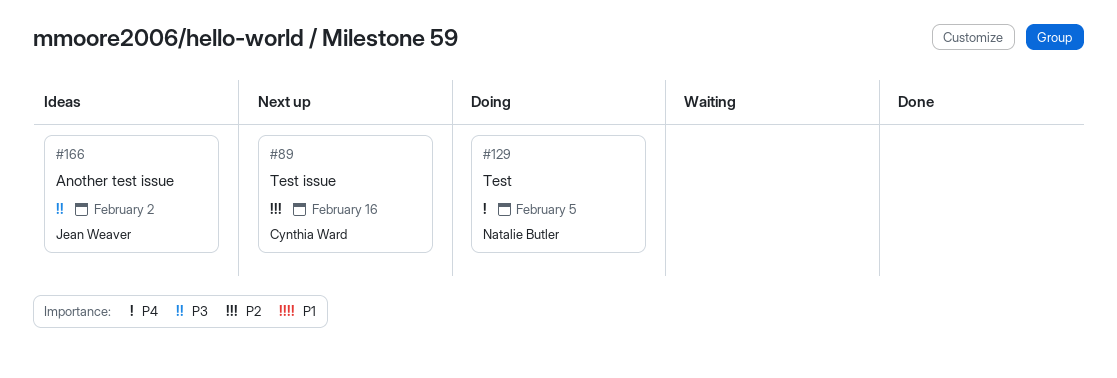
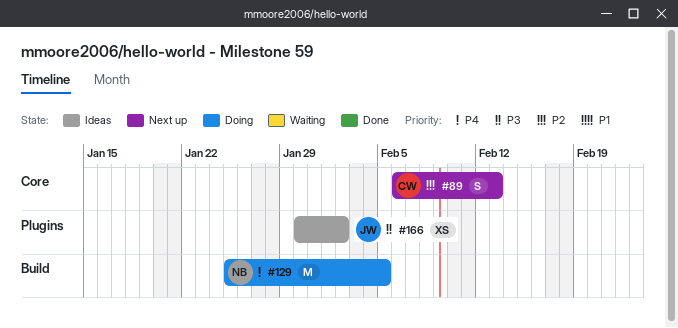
#89, due: Feb 16 -> Feb 13

